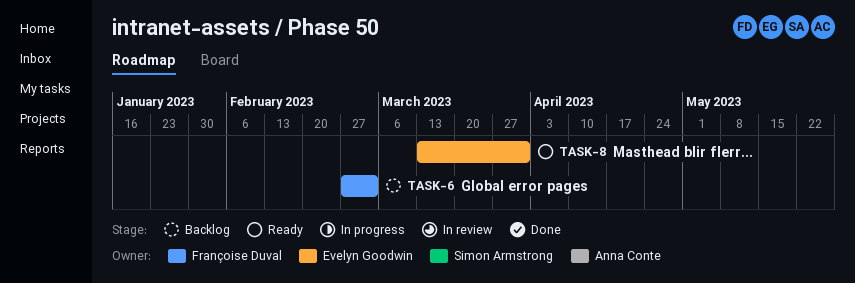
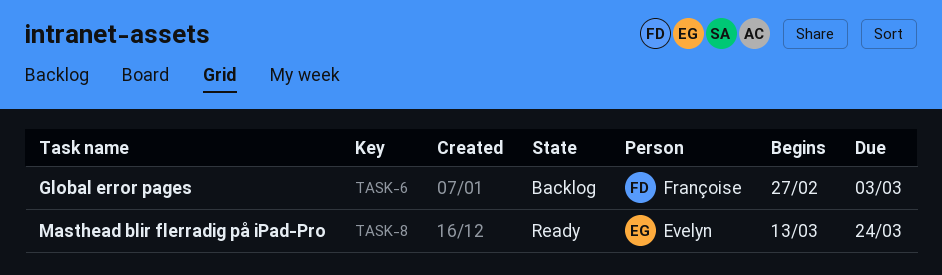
TASK-8, due: Mar 31 -> Mar 24

